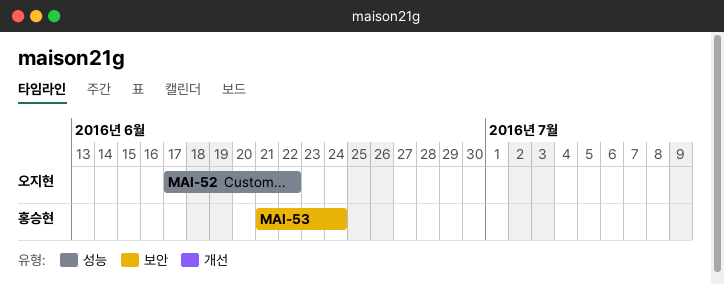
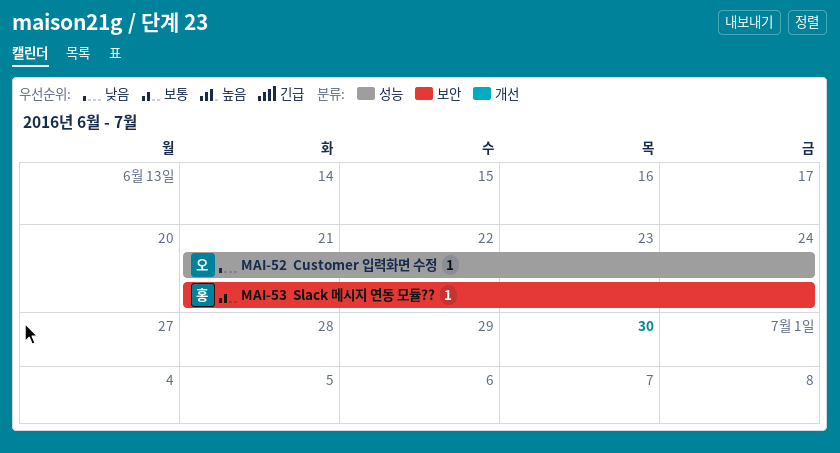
MAI-52, start: Jun 17 -> Jun 21
MAI-52, due: Jun 22 -> Jun 24

